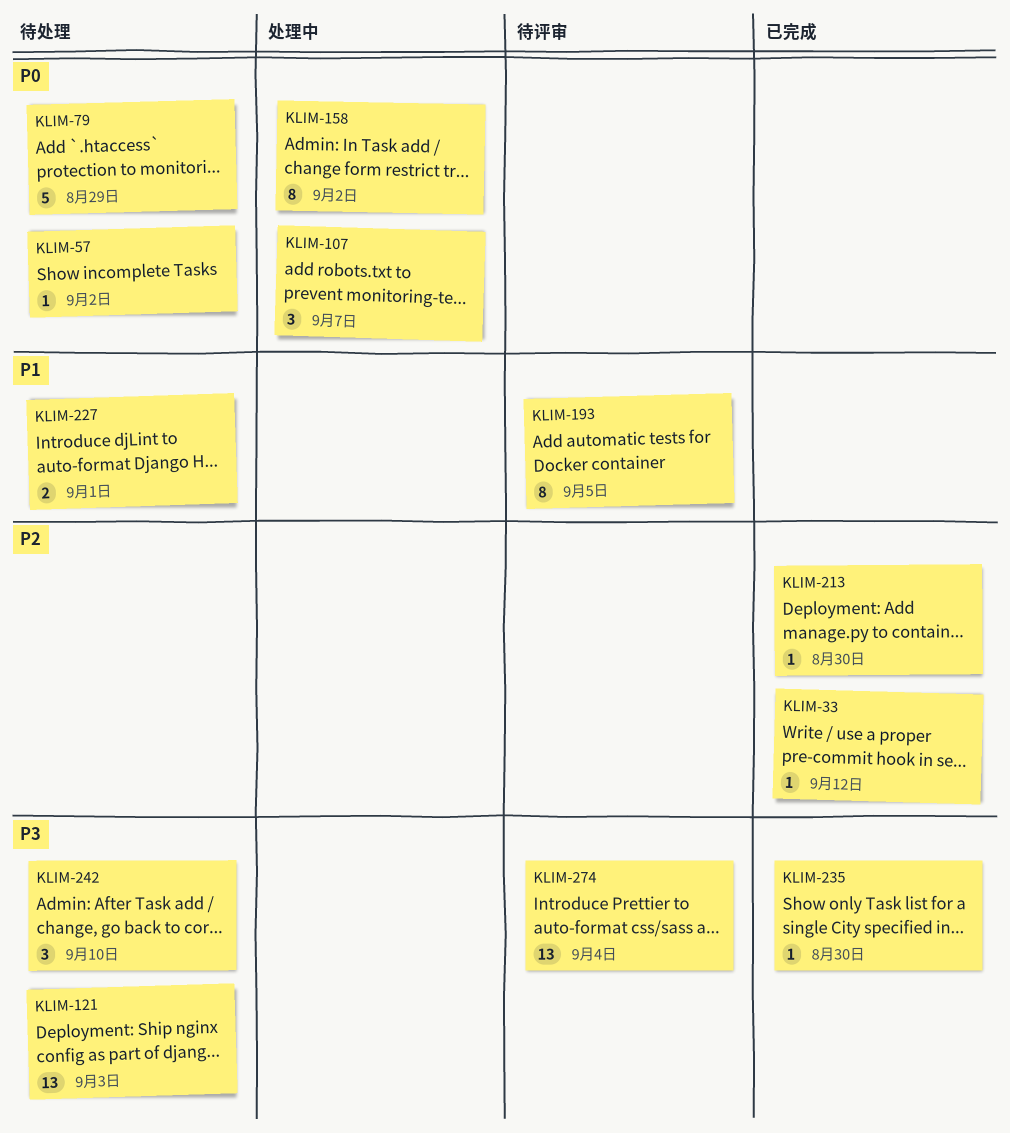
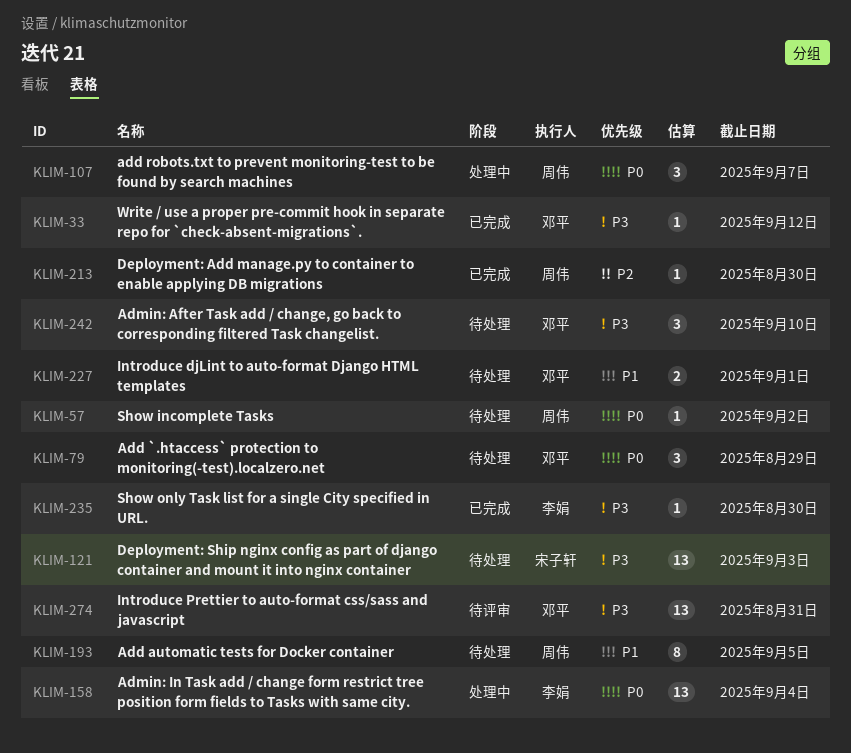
KLIM-33, priority: P2 -> P3
KLIM-79, estimate: 5 -> 3
KLIM-158, estimate: 8 -> 13
KLIM-158, due: Sep 2 -> Sep 4
KLIM-193, status: 待评审 -> 待处理
KLIM-274, due: Sep 4 -> Aug 31

